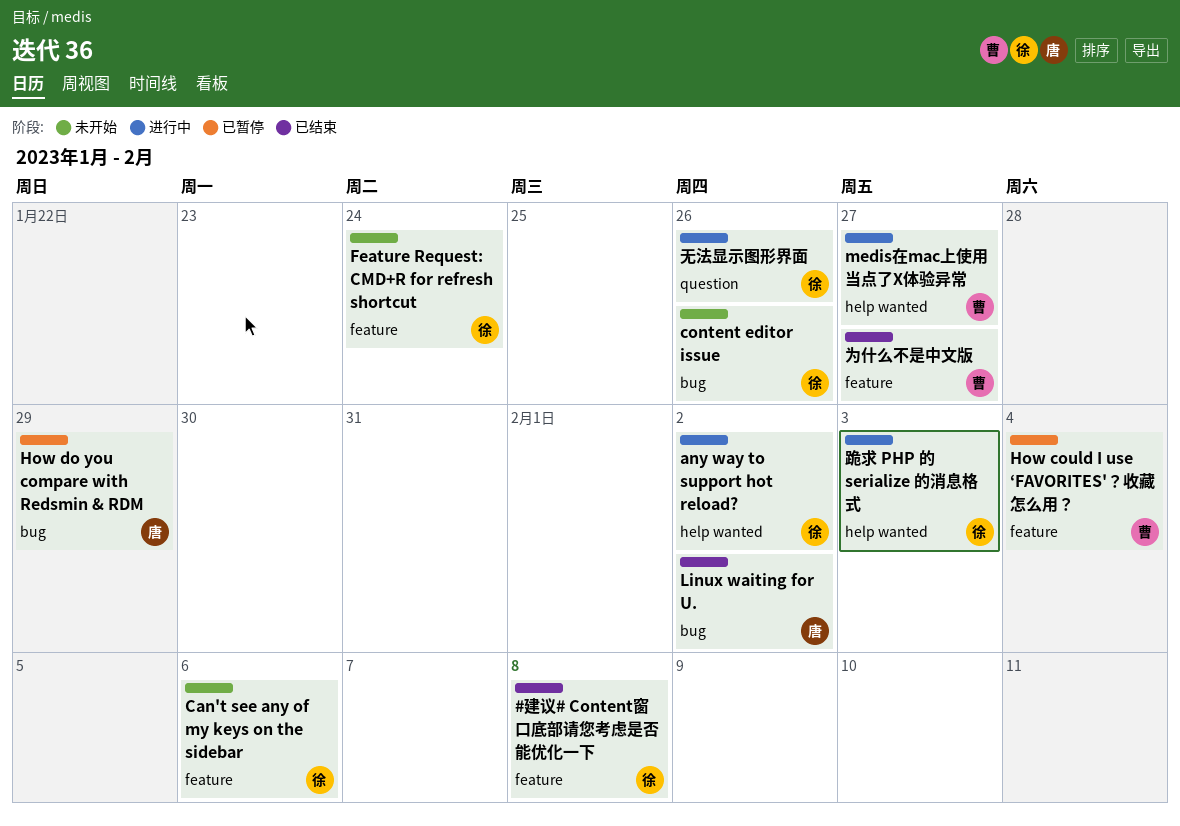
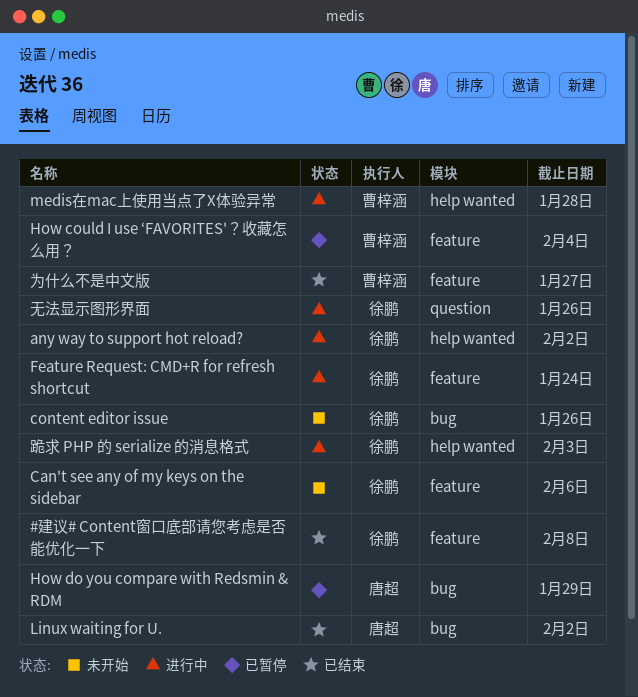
Feature Request: CMD+R for refresh shortcut, status: 未开始 -> 进行中
medis在mac上使用当点了X体验异常, due: Jan 27 -> Jan 28

